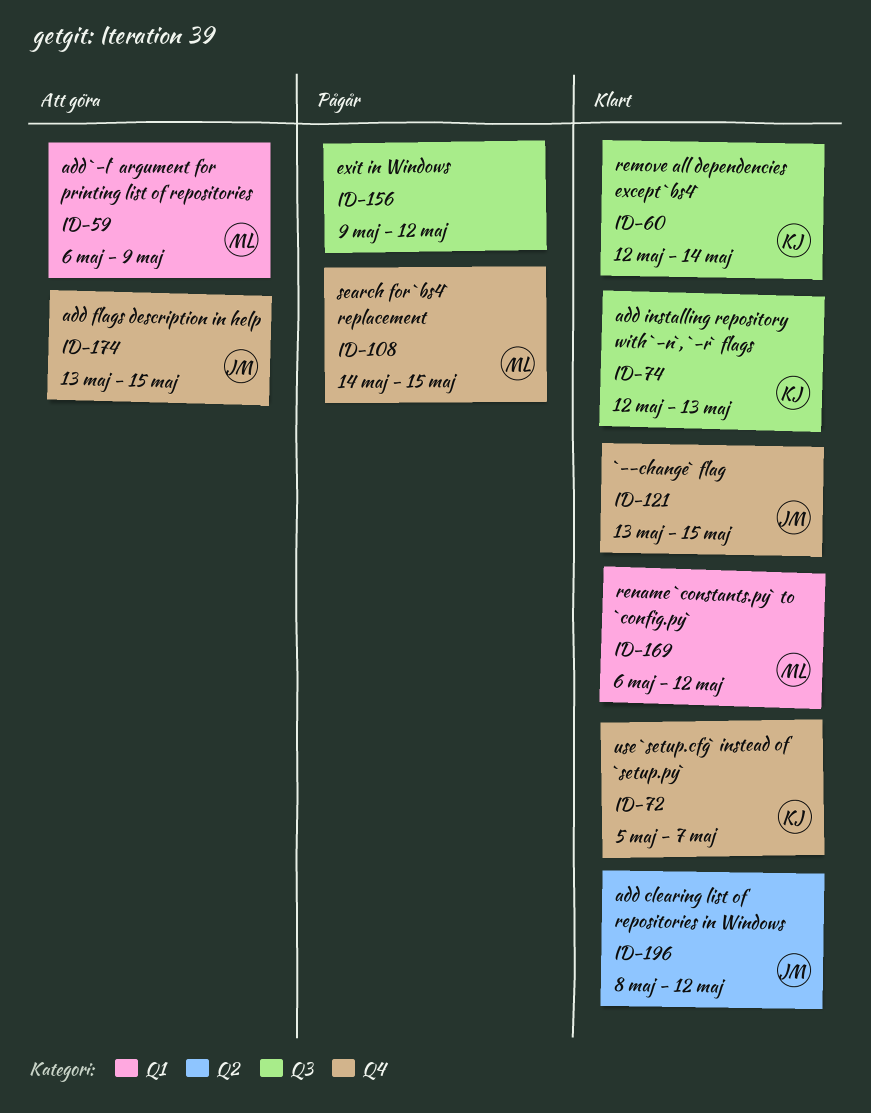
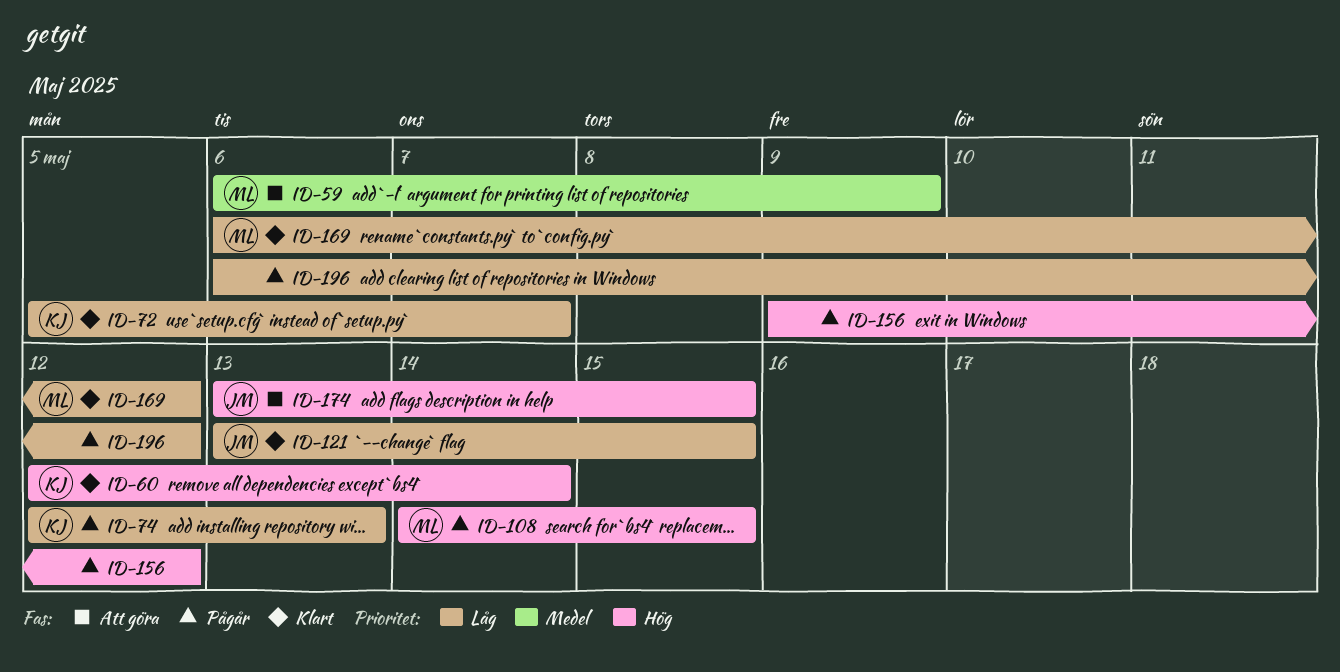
ID-74, status: Klart -> Pågår
ID-196, status: Klart -> Pågår
ID-196, owner: JM -> none
ID-196, start: May 8 -> May 6

